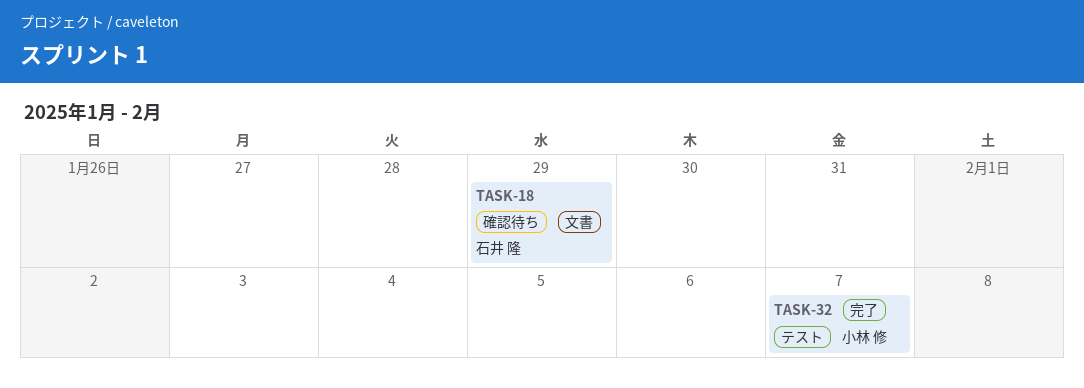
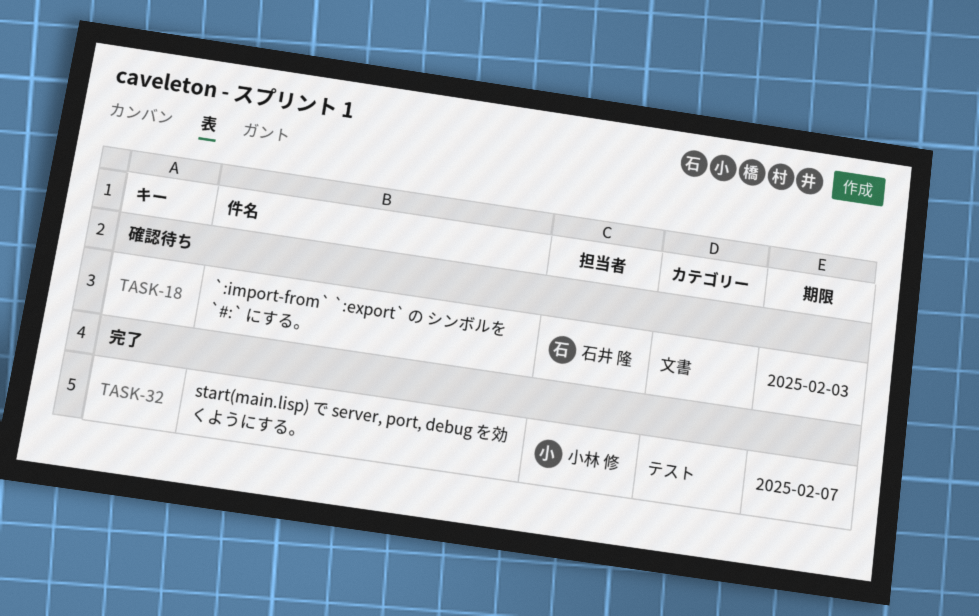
TASK-18, due: Jan 29 -> Feb 3

